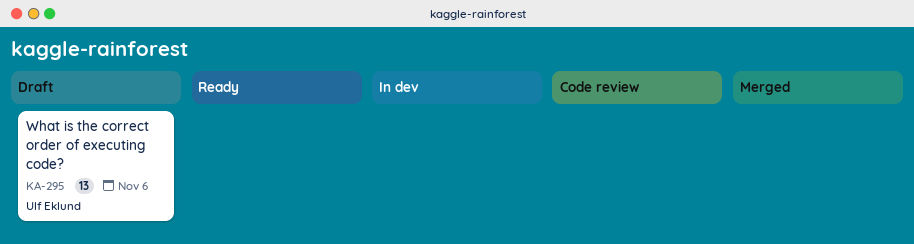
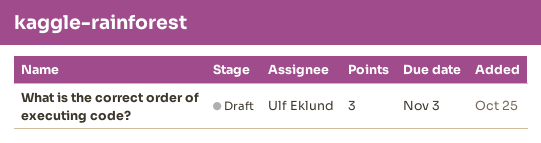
What is the correct order of executing code?, estimate: 13 -> 3
What is the correct order of executing code?, due: Nov 6 -> Nov 3

